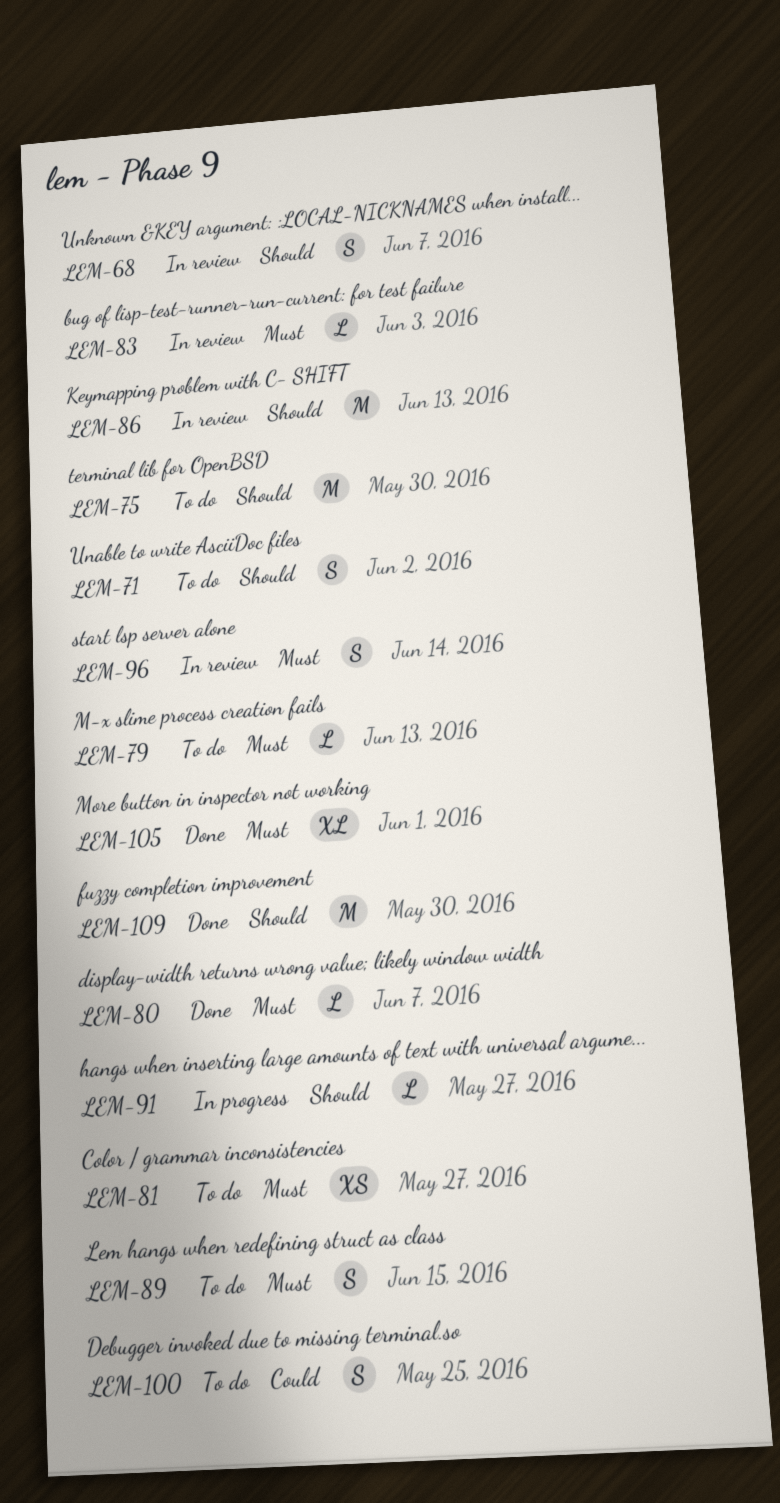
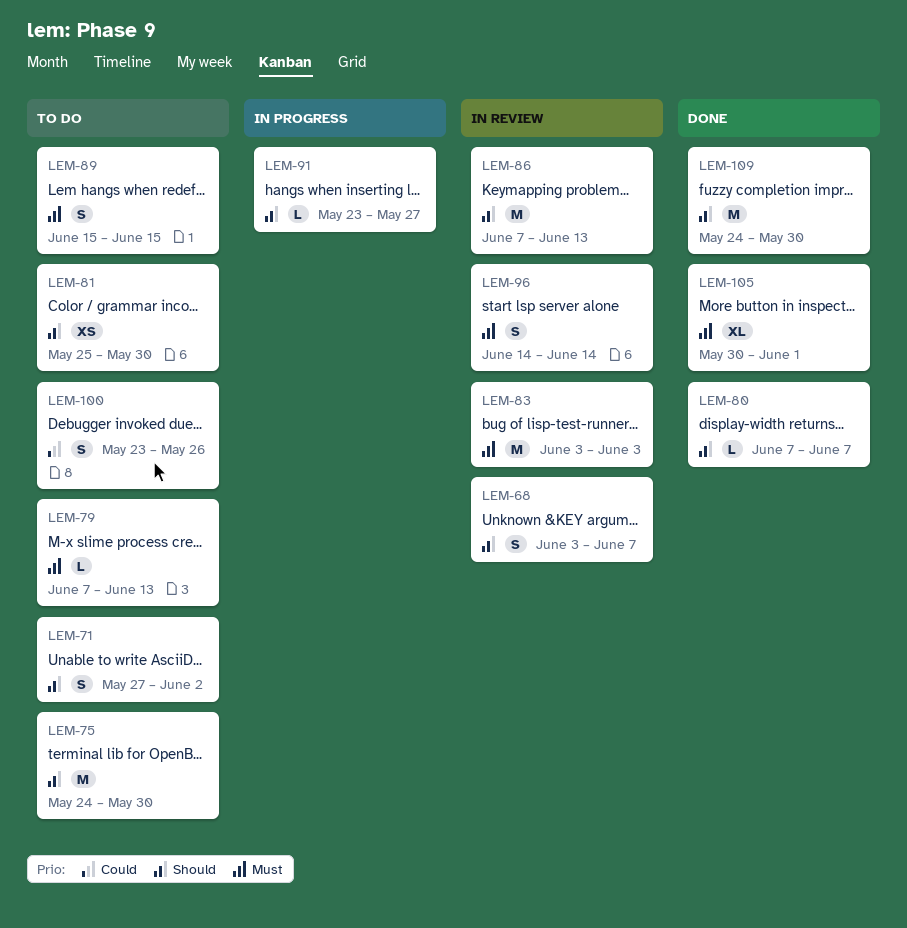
LEM-80, priority: Must -> Should
LEM-81, priority: Must -> Should
LEM-81, due: May 27 -> May 30
LEM-83, estimate: L -> M
LEM-100, due: May 25 -> May 26

